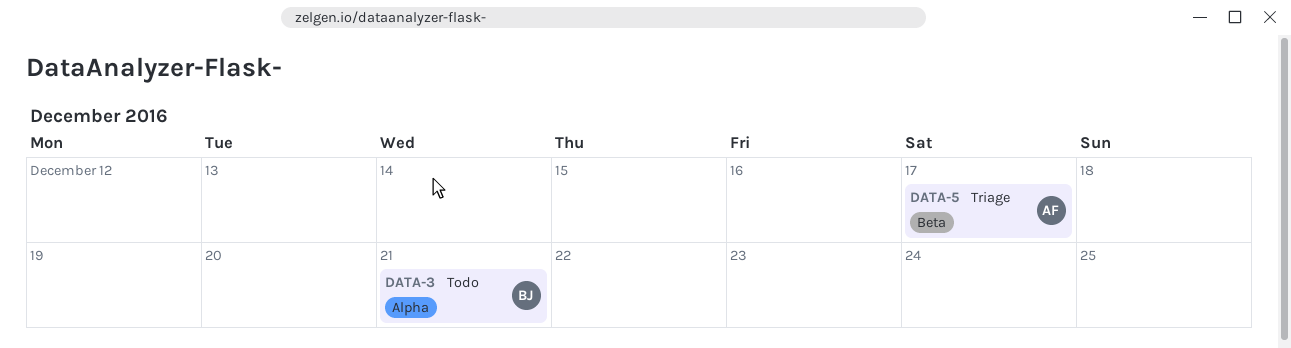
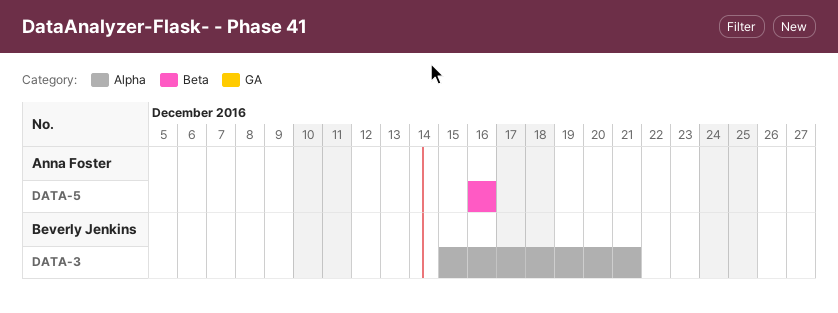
DATA-5, due: Dec 17 -> Dec 16

